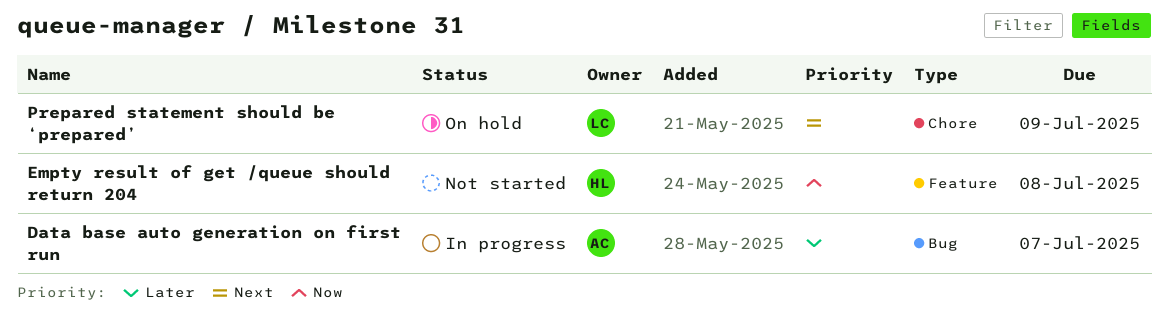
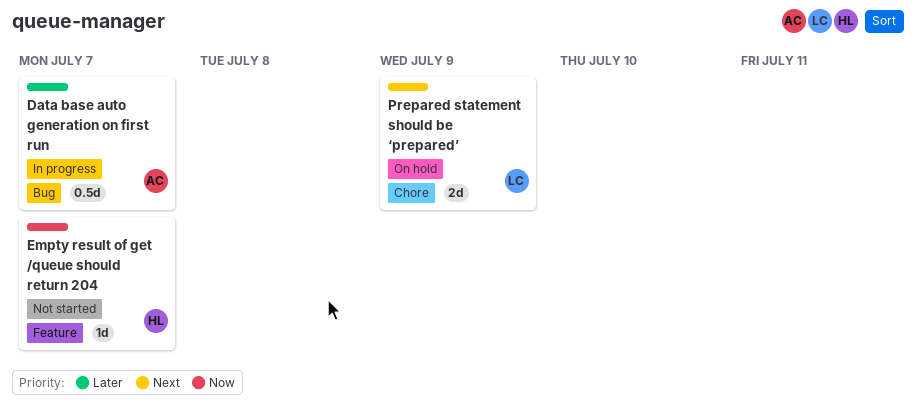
Empty result of get /queue should return 204, due: Jul 8 -> Jul 7

